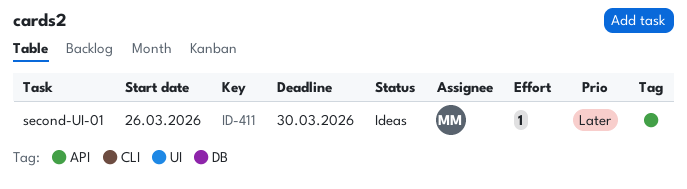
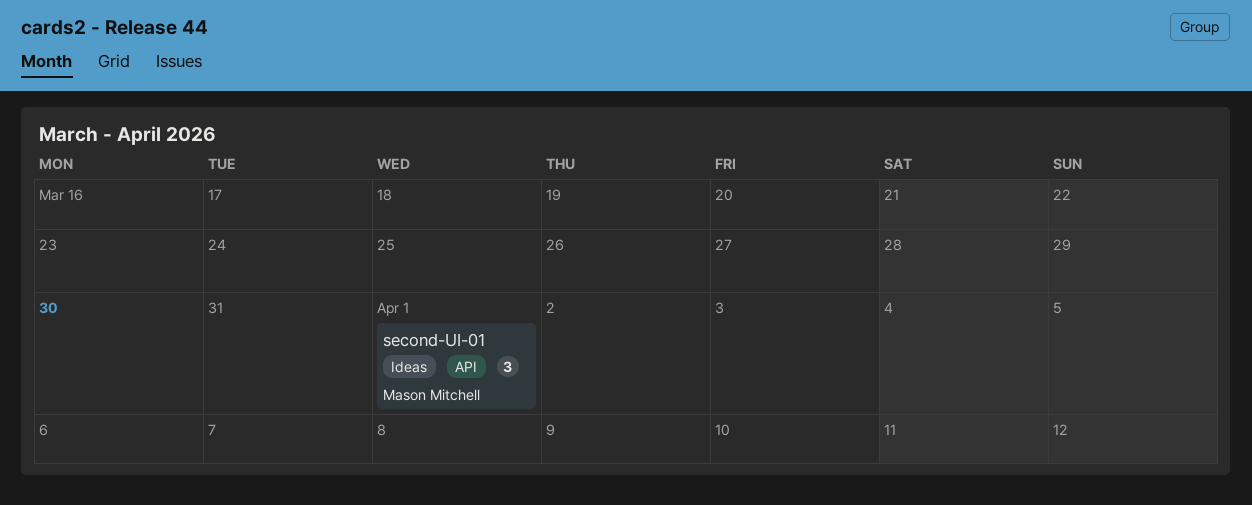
second-UI-01, estimate: 1 -> 3
second-UI-01, due: Mar 30 -> Apr 1

